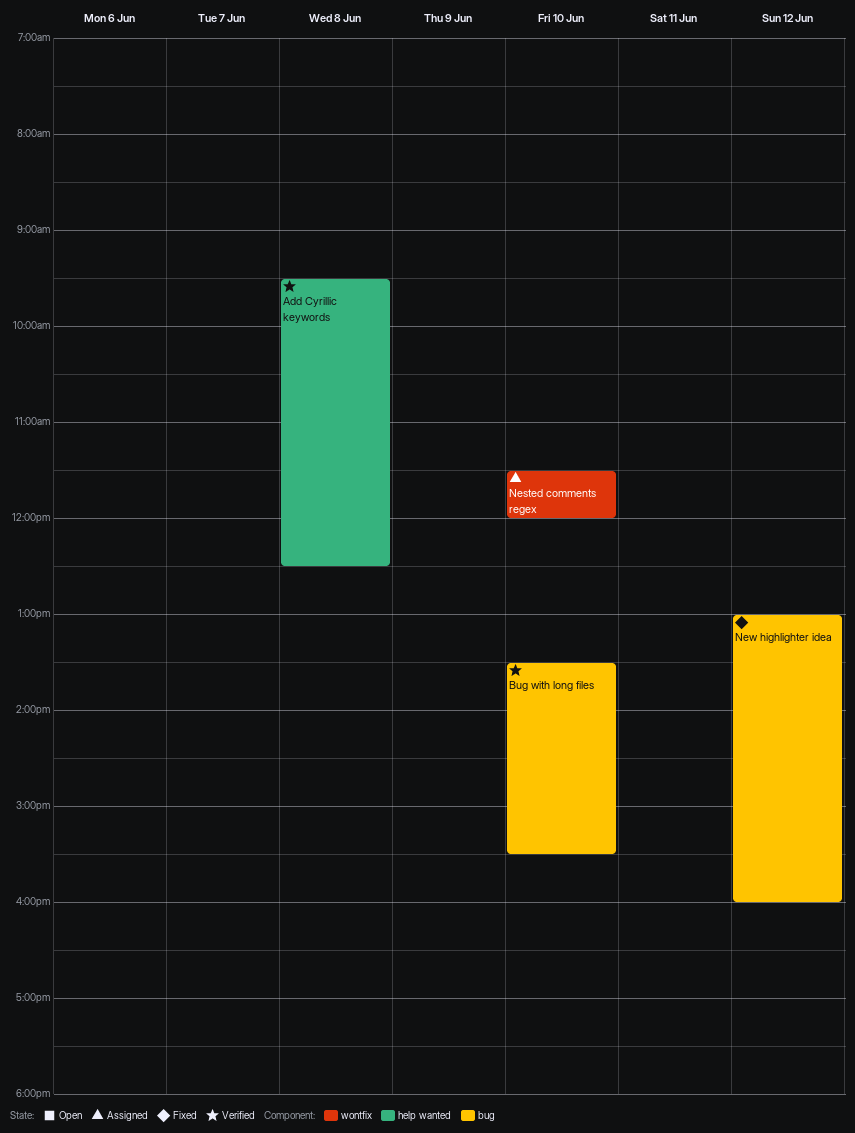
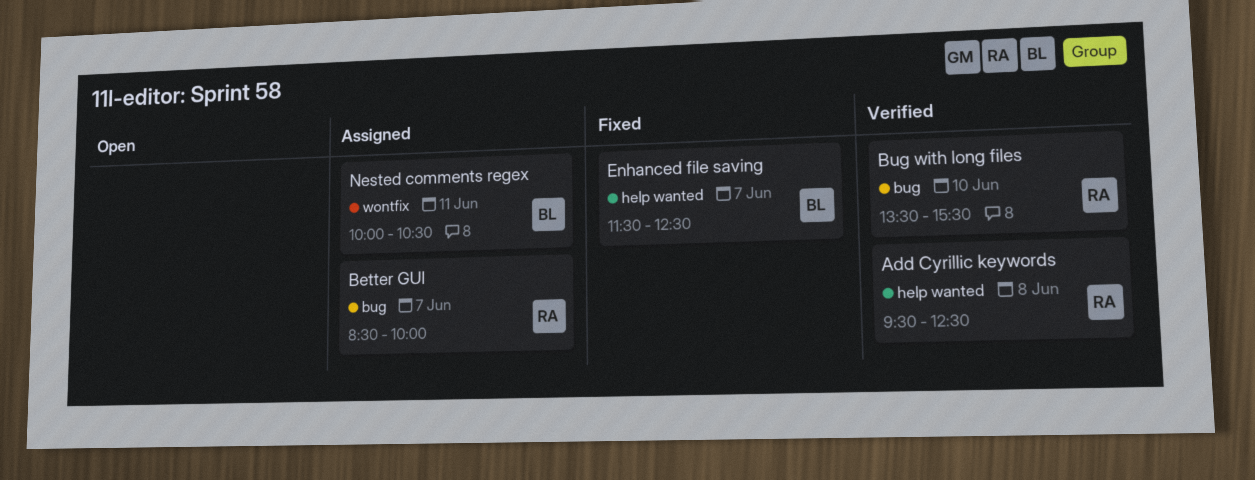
Better GUI: none -> present
Enhanced file saving: none -> present
Nested comments regex, day: Jun 10 -> Jun 11
Nested comments regex, begins: 11:30 -> 10:00
Nested comments regex, ends: 12:00 -> 10:30
New highlighter idea: present -> none

